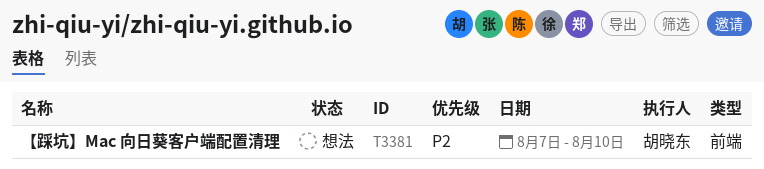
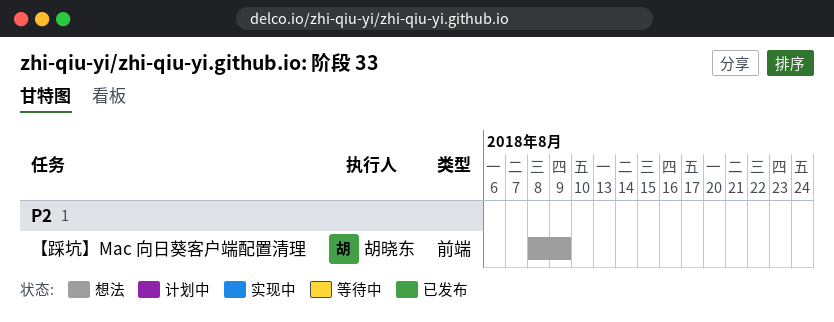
【踩坑】Mac 向日葵客户端配置清理, start: Aug 7 -> Aug 8
【踩坑】Mac 向日葵客户端配置清理, due: Aug 10 -> Aug 9

